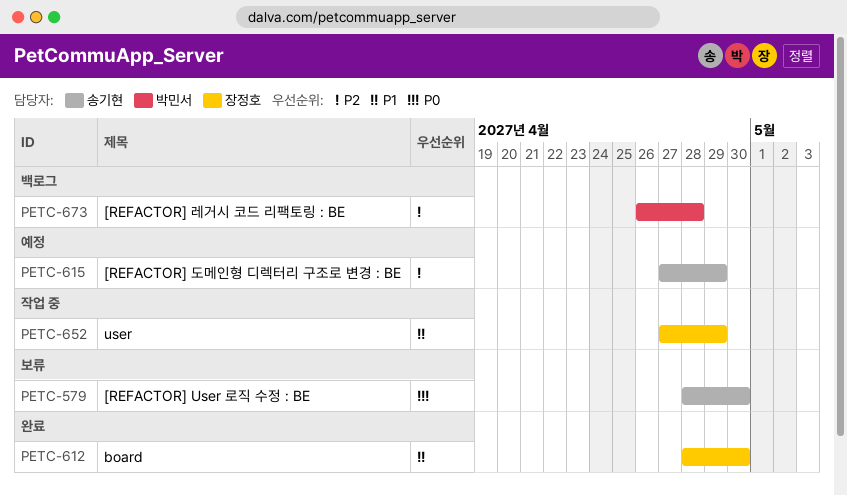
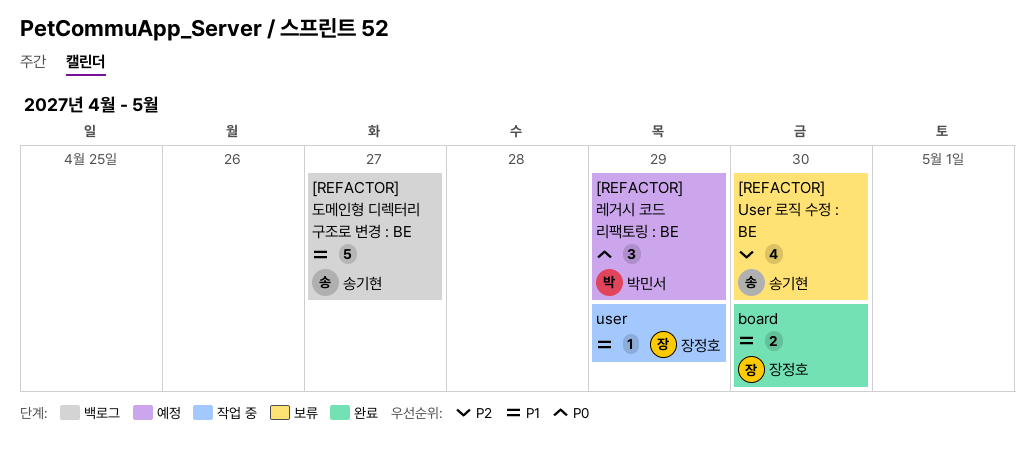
[REFACTOR] User 로직 수정 : BE, priority: P0 -> P2
[REFACTOR] 도메인형 디렉터리 구조로 변경 : BE, status: 예정 -> 백로그
[REFACTOR] 도메인형 디렉터리 구조로 변경 : BE, priority: P2 -> P1
[REFACTOR] 도메인형 디렉터리 구조로 변경 : BE, due: Apr 29 -> Apr 27
[REFACTOR] 레거시 코드 리팩토링 : BE, status: 백로그 -> 예정
[REFACTOR] 레거시 코드 리팩토링 : BE, priority: P2 -> P0
[REFACTOR] 레거시 코드 리팩토링 : BE, due: Apr 28 -> Apr 29

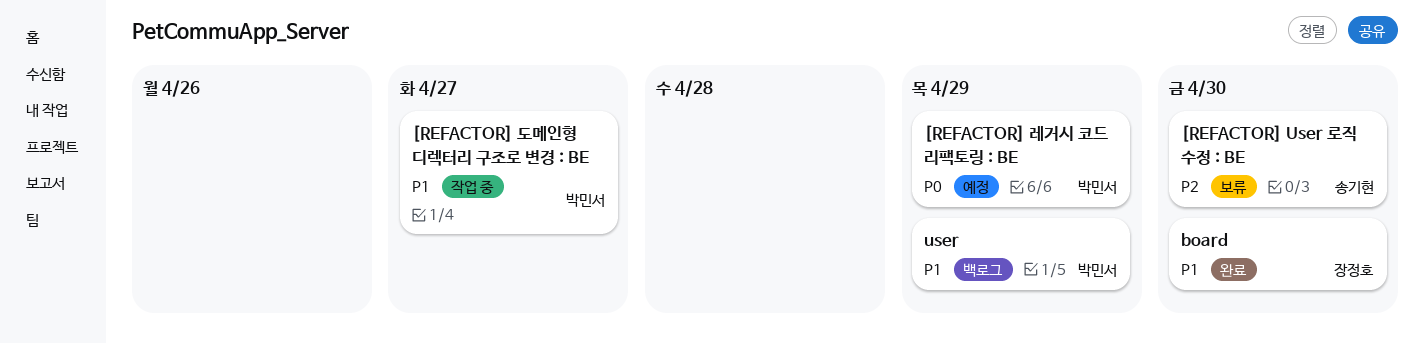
[REFACTOR] 도메인형 디렉터리 구조로 변경 : BE, status: 백로그 -> 작업 중
[REFACTOR] 도메인형 디렉터리 구조로 변경 : BE, owner: 송기현 -> 박민서
user, status: 작업 중 -> 백로그
user, owner: 장정호 -> 박민서

